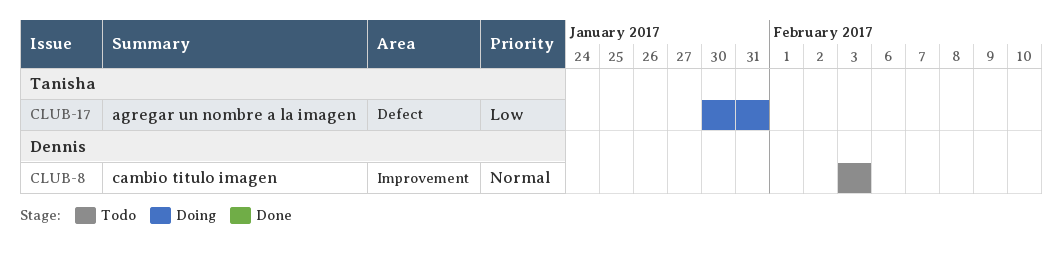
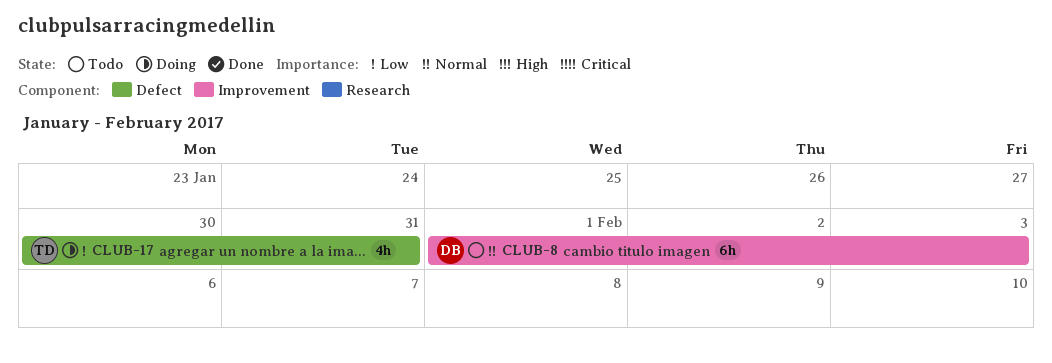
CLUB-8, start: Feb 3 -> Feb 1

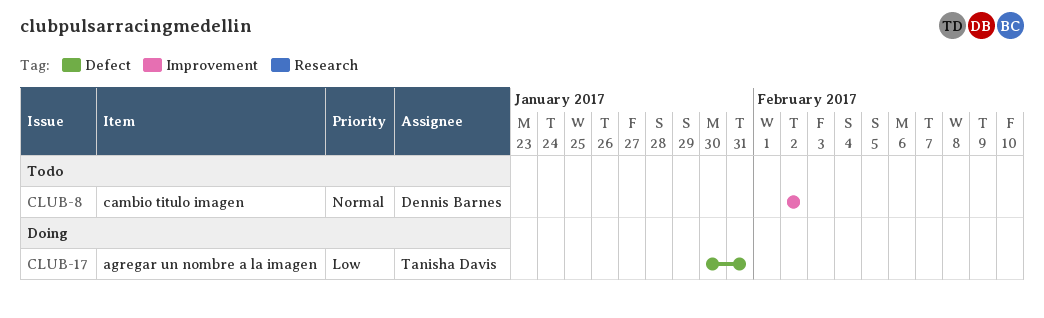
CLUB-8, start: Feb 1 -> Feb 2
CLUB-8, due: Feb 3 -> Feb 2

